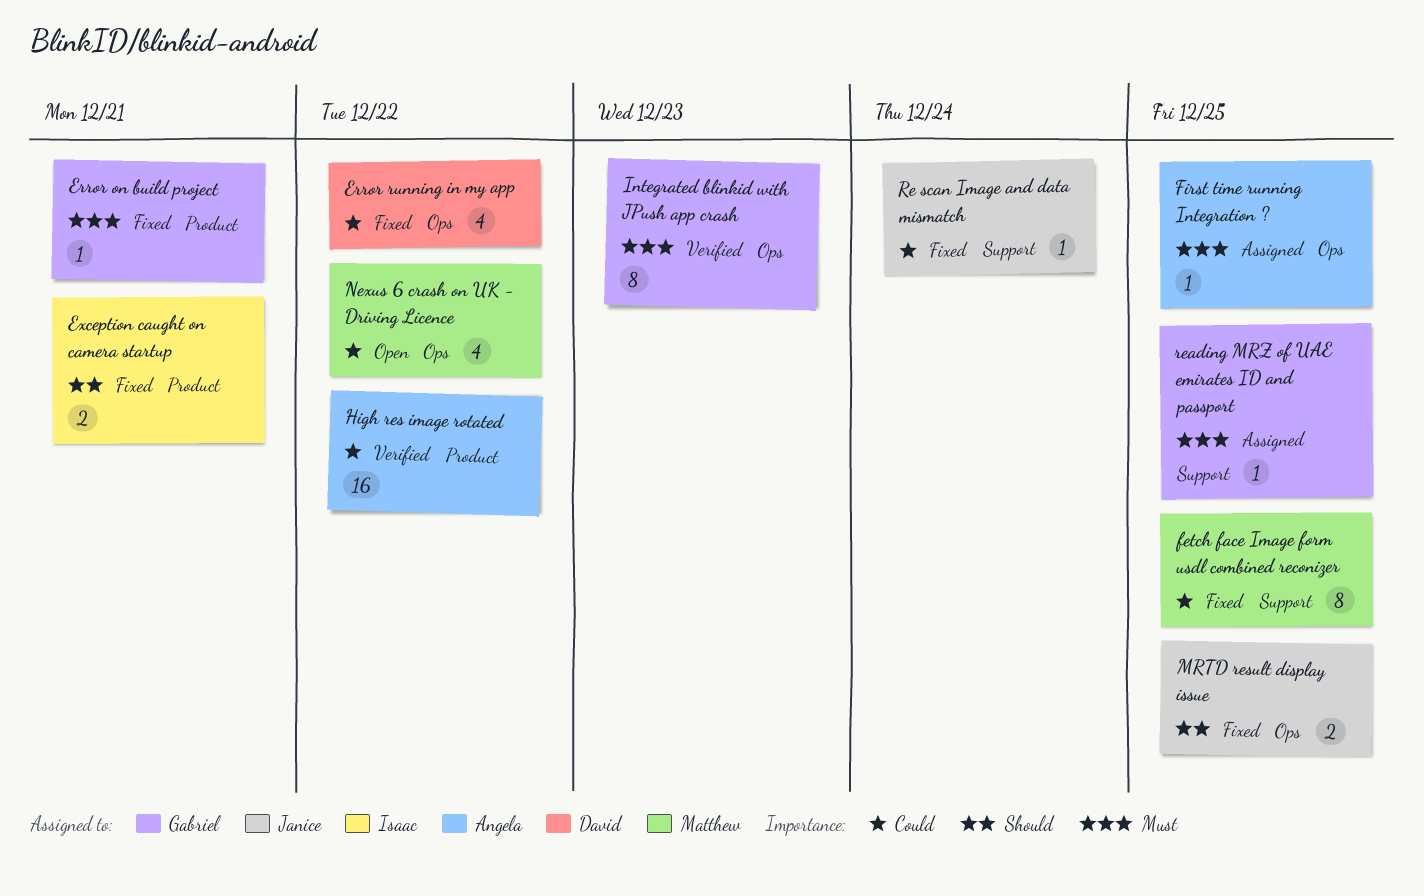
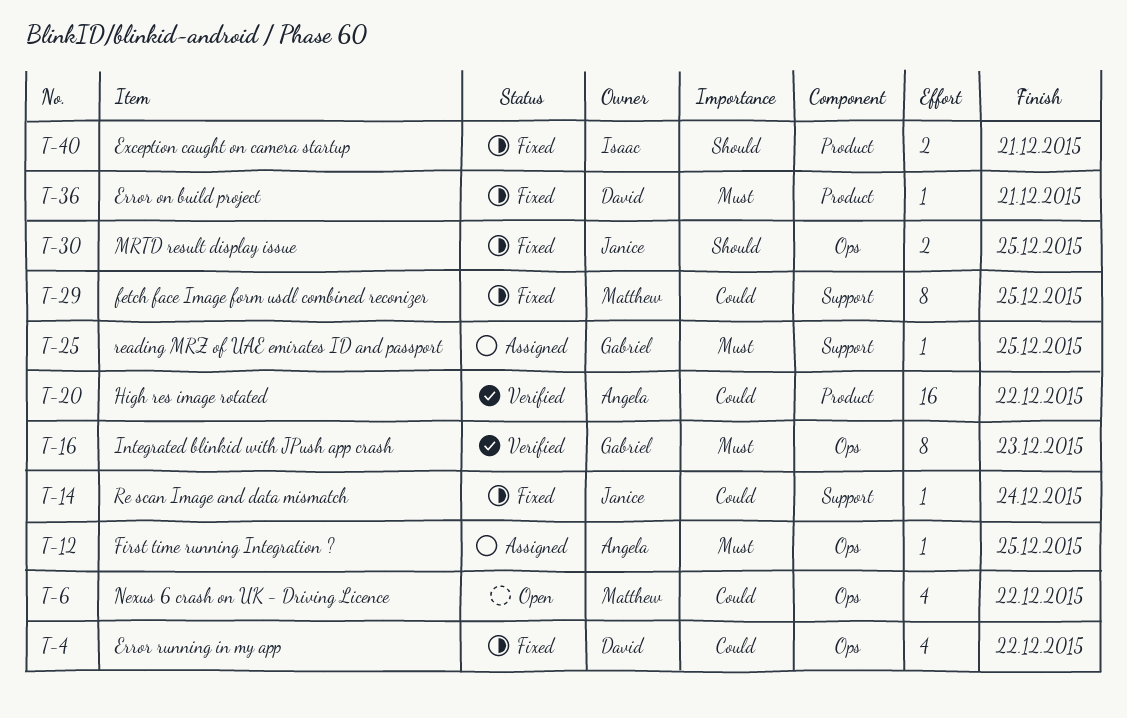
Error on build project, owner: Gabriel -> David

